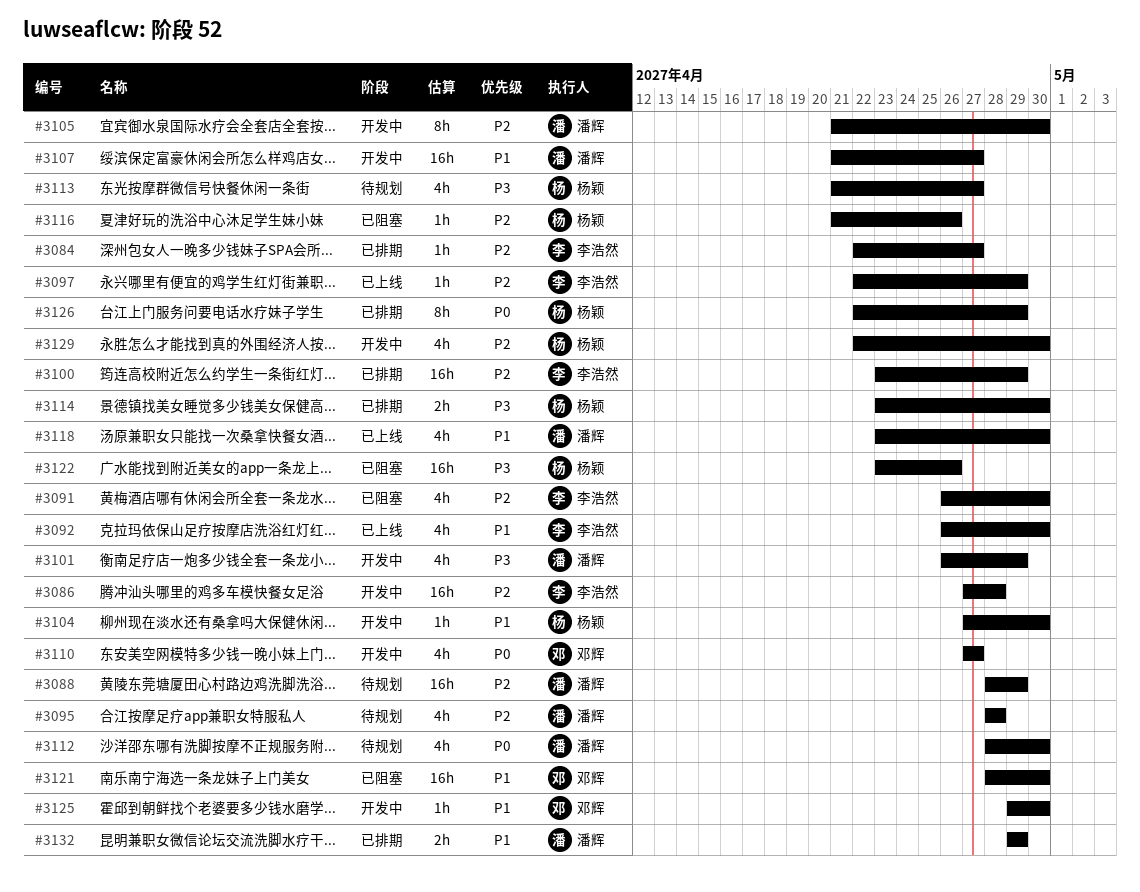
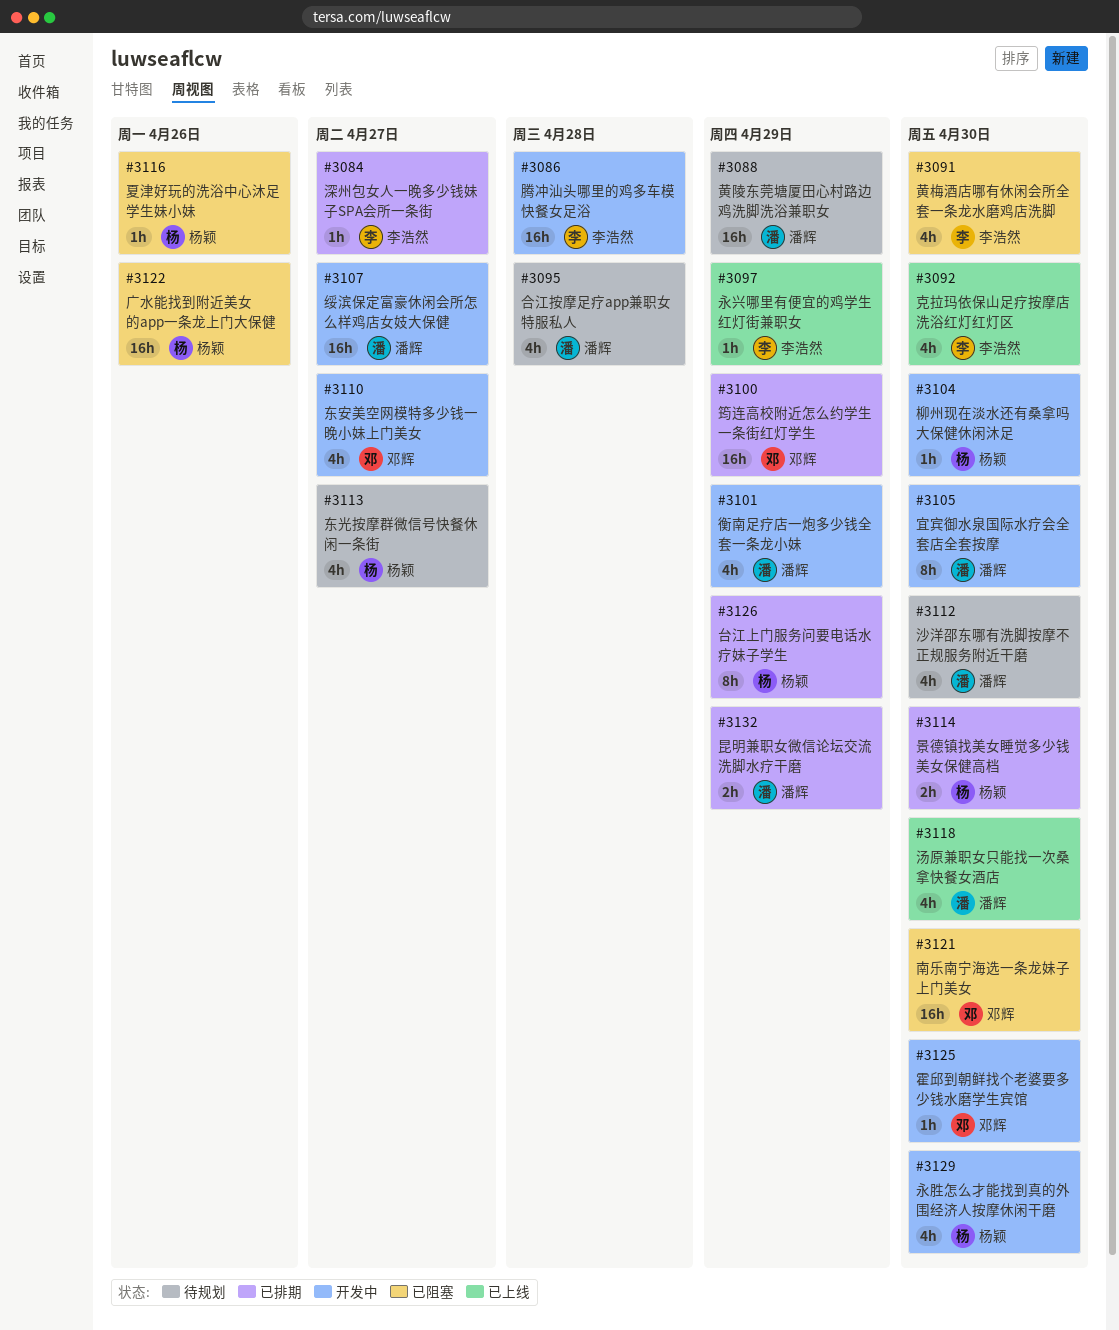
#3100, owner: 李浩然 -> 邓辉

